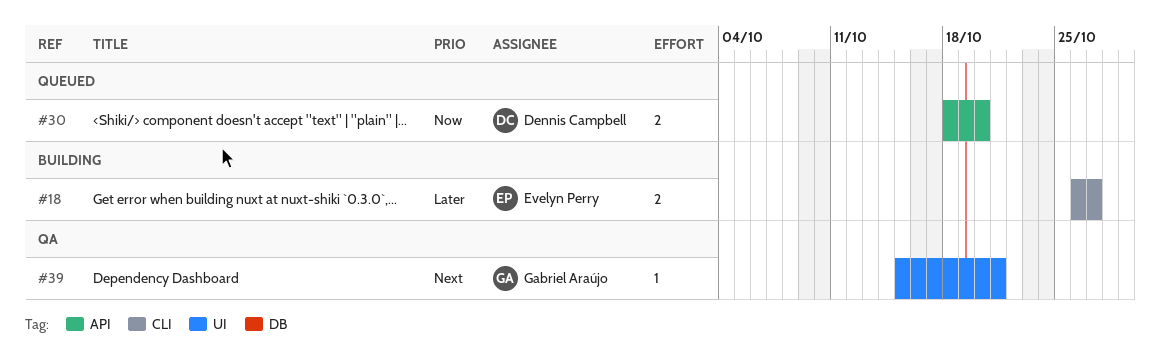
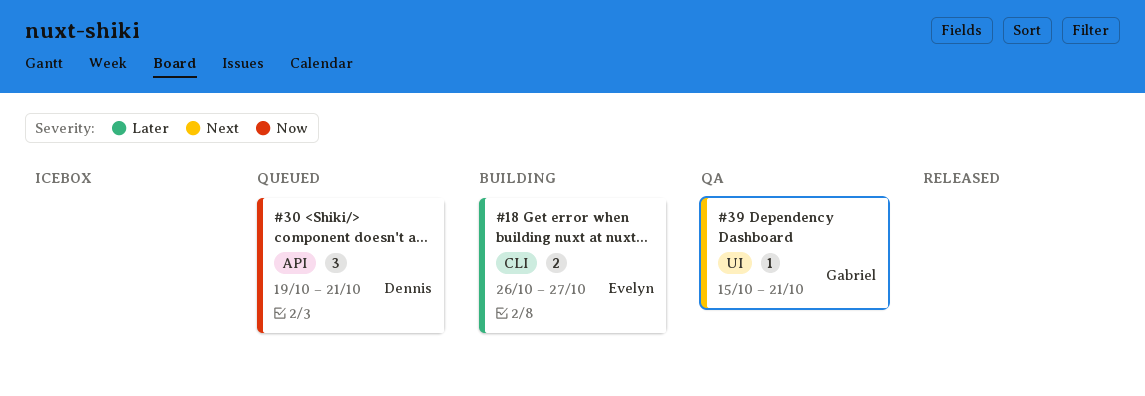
#30, estimate: 2 -> 3
#30, start: Oct 18 -> Oct 19
#30, due: Oct 20 -> Oct 21

